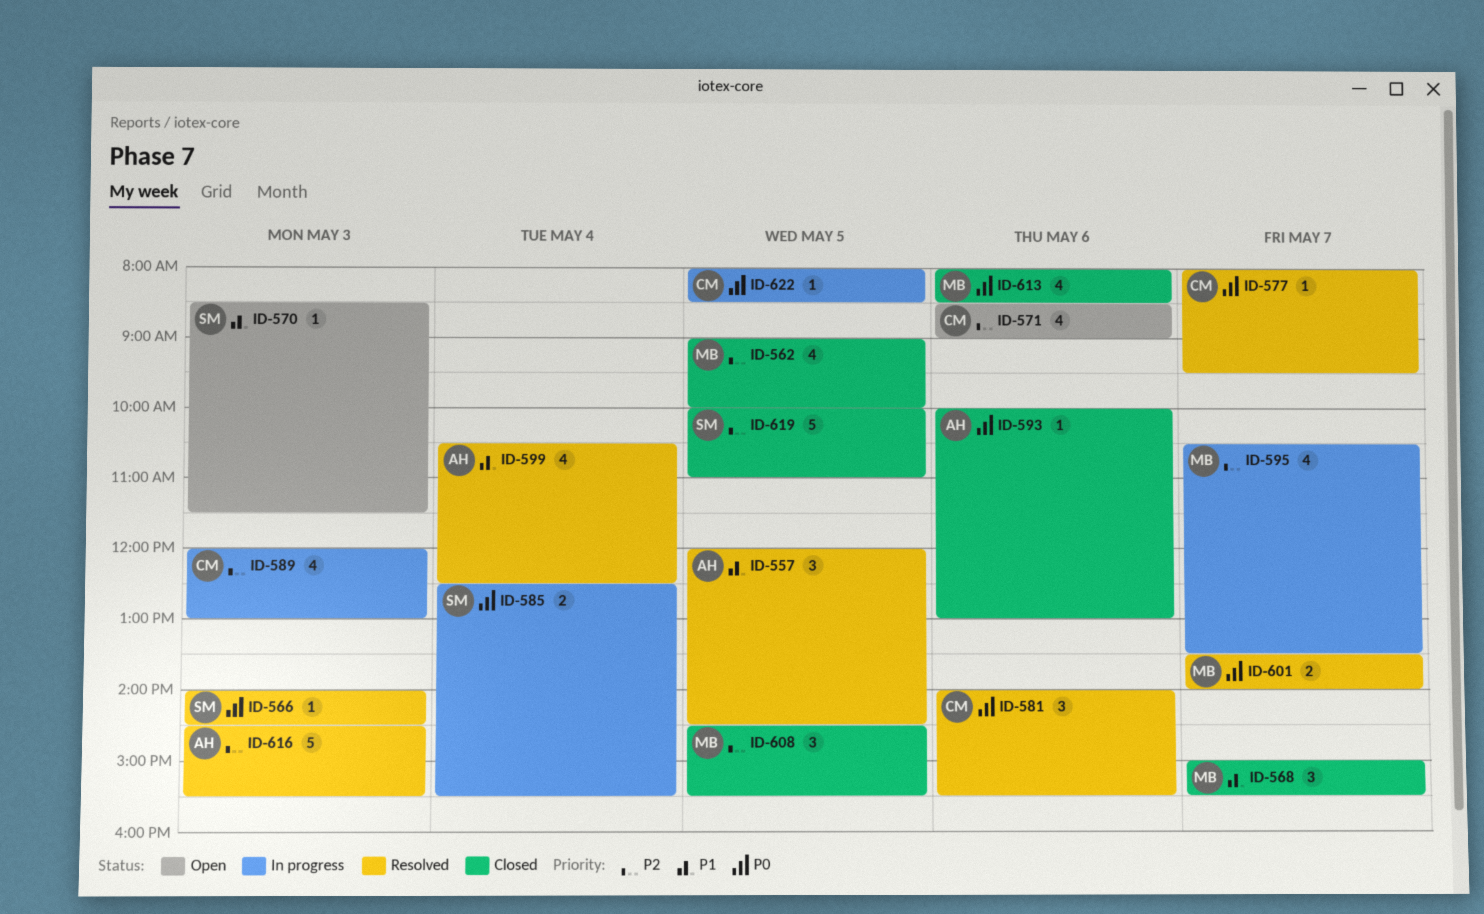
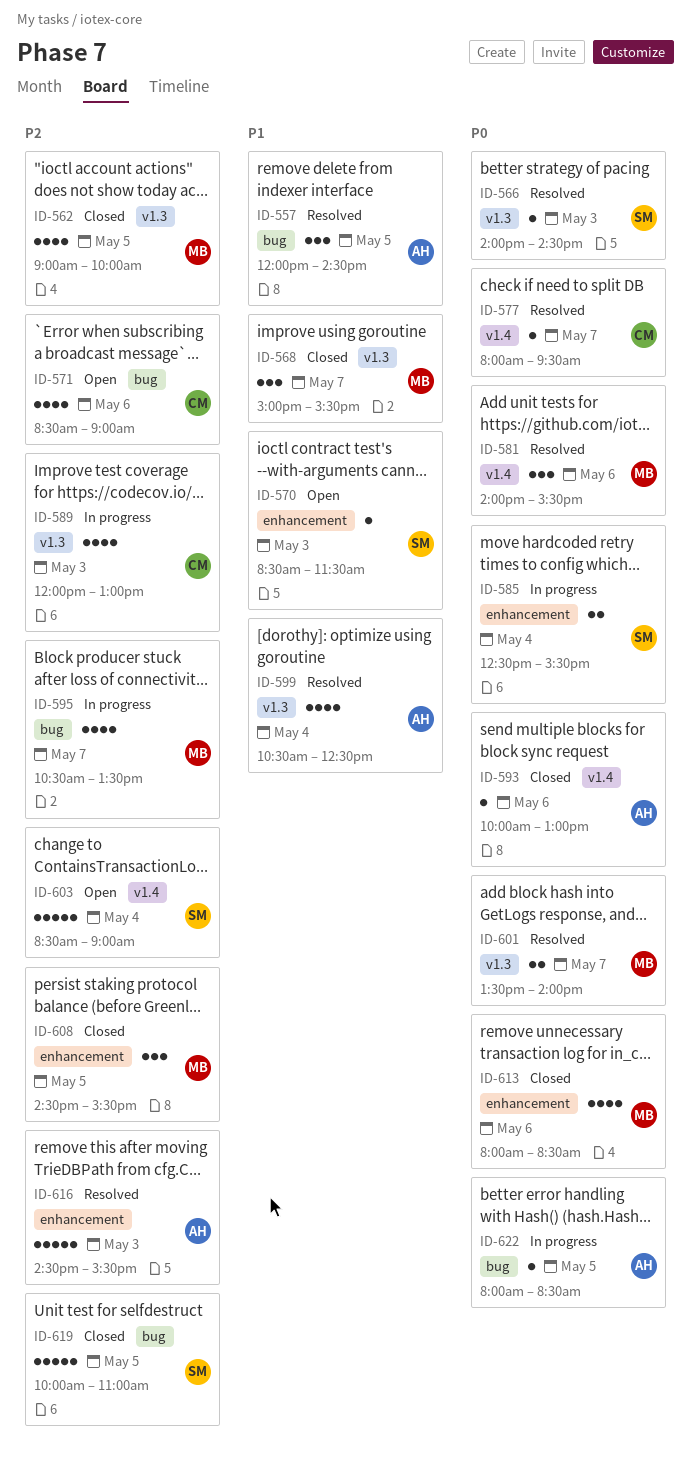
ID-581, owner: CM -> MB
ID-603: none -> present
ID-622, owner: CM -> AH

